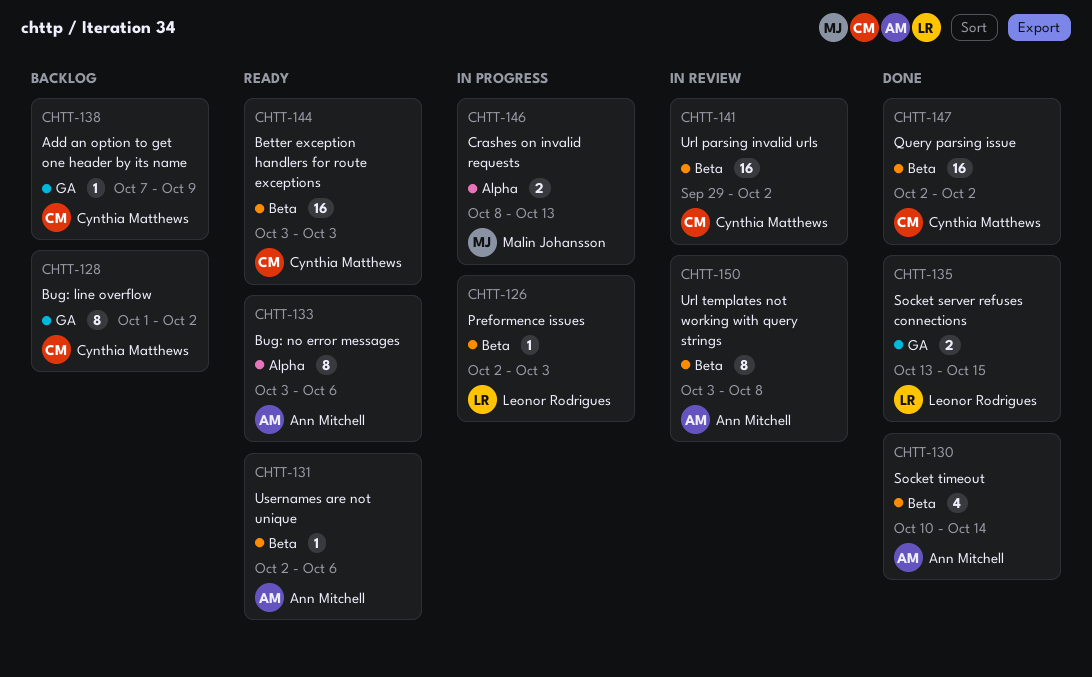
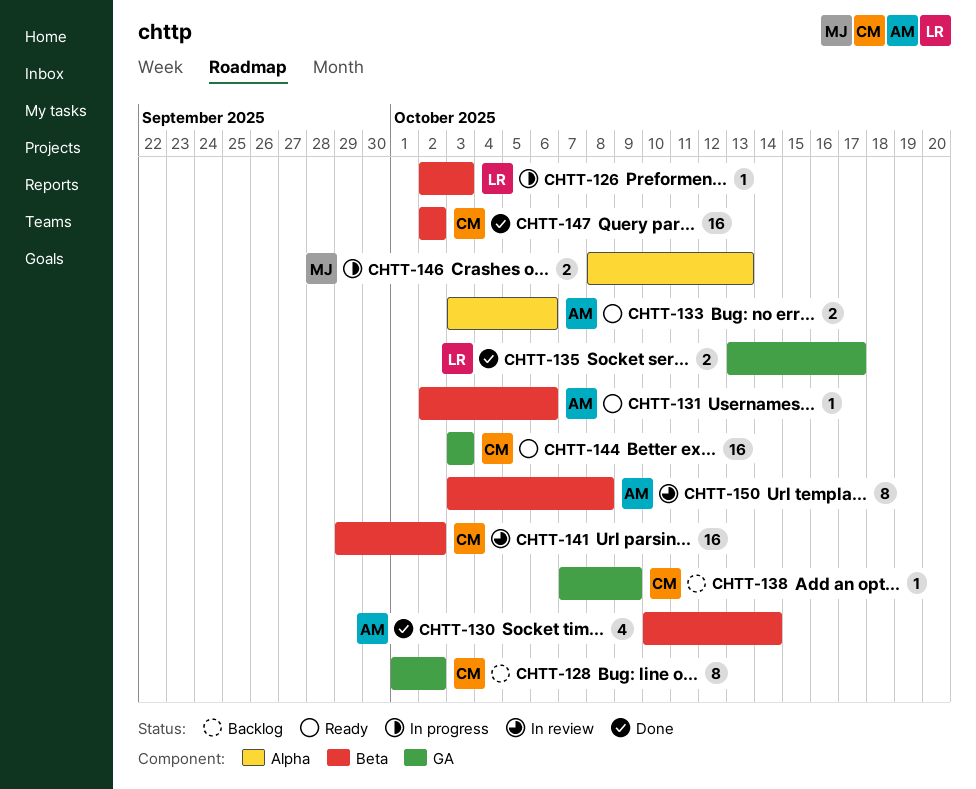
CHTT-133, estimate: 8 -> 2
CHTT-135, due: Oct 15 -> Oct 17
CHTT-144, label: Beta -> GA

